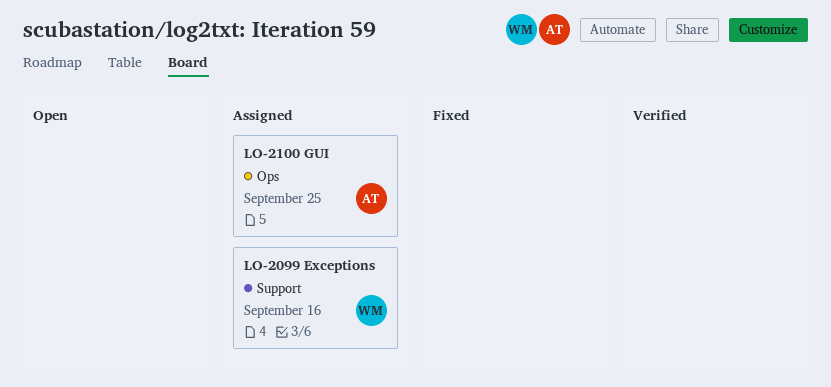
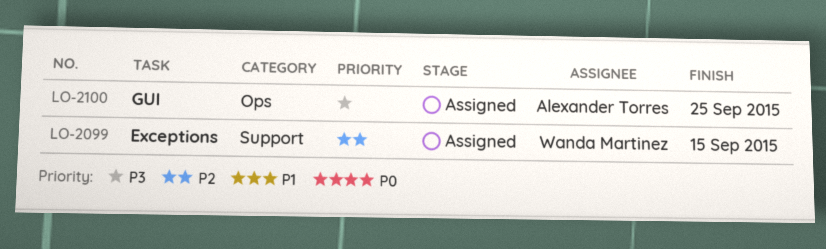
LO-2099, due: Sep 16 -> Sep 15

